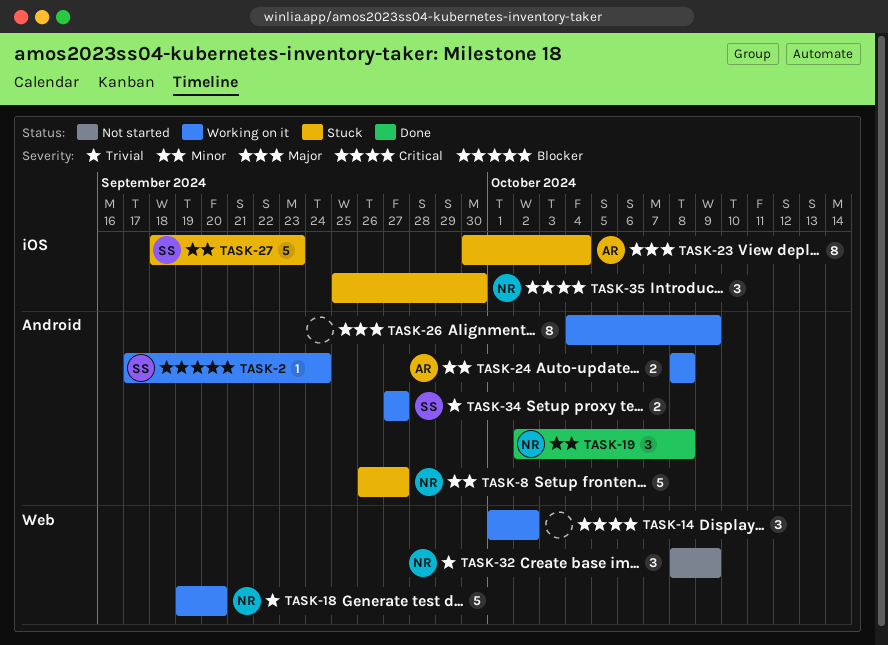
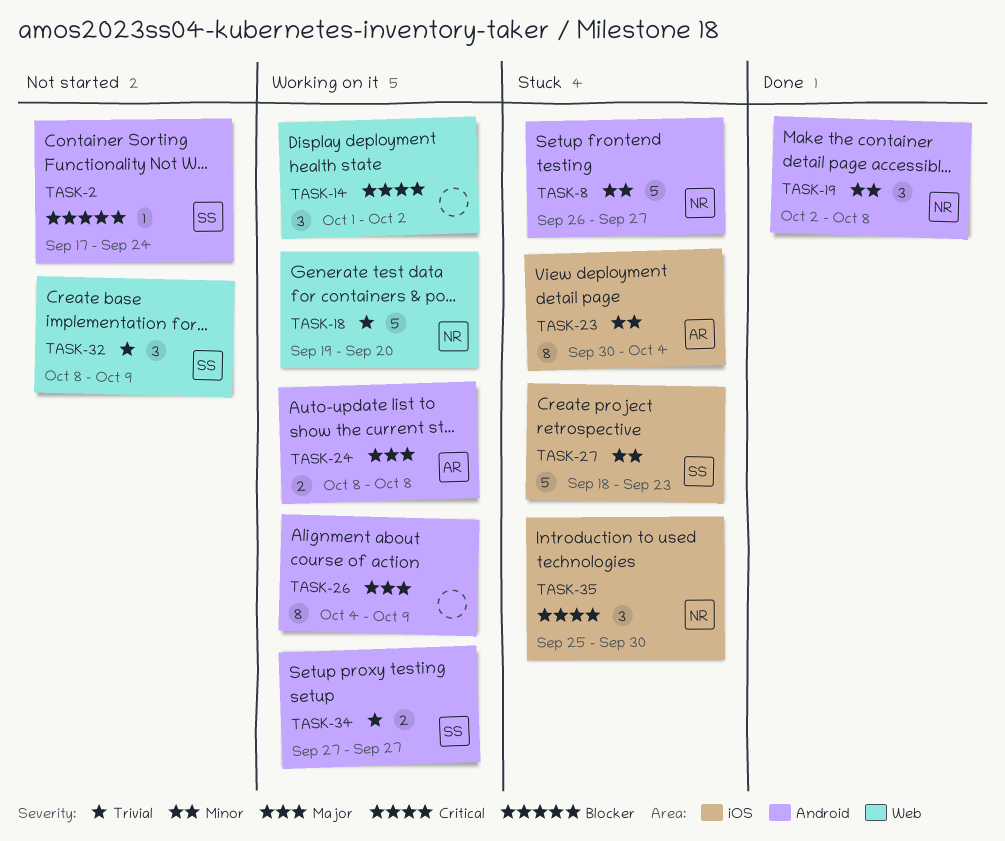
TASK-2, status: Working on it -> Not started
TASK-23, priority: Major -> Minor
TASK-24, priority: Minor -> Major
TASK-32, owner: NR -> SS

